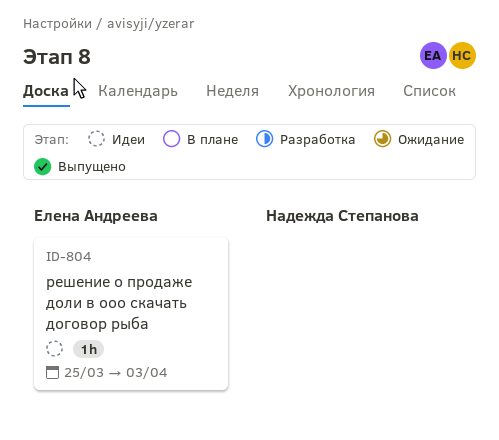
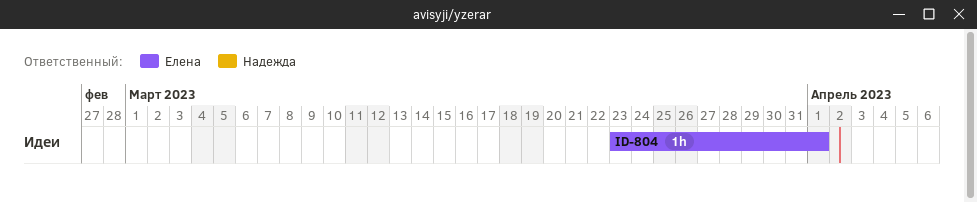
ID-804, start: Mar 25 -> Mar 23
ID-804, due: Apr 3 -> Apr 1

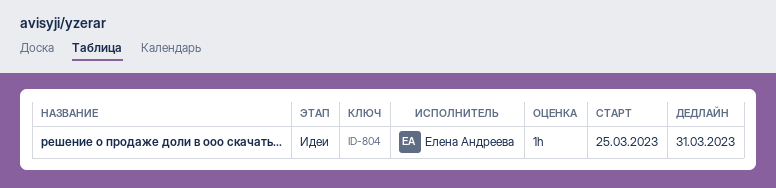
ID-804, start: Mar 23 -> Mar 25
ID-804, due: Apr 1 -> Mar 31

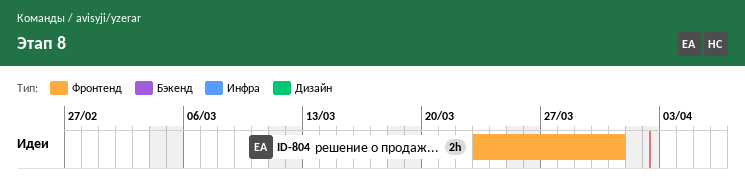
ID-804, estimate: 1h -> 2h
ID-804, start: Mar 25 -> Mar 23

